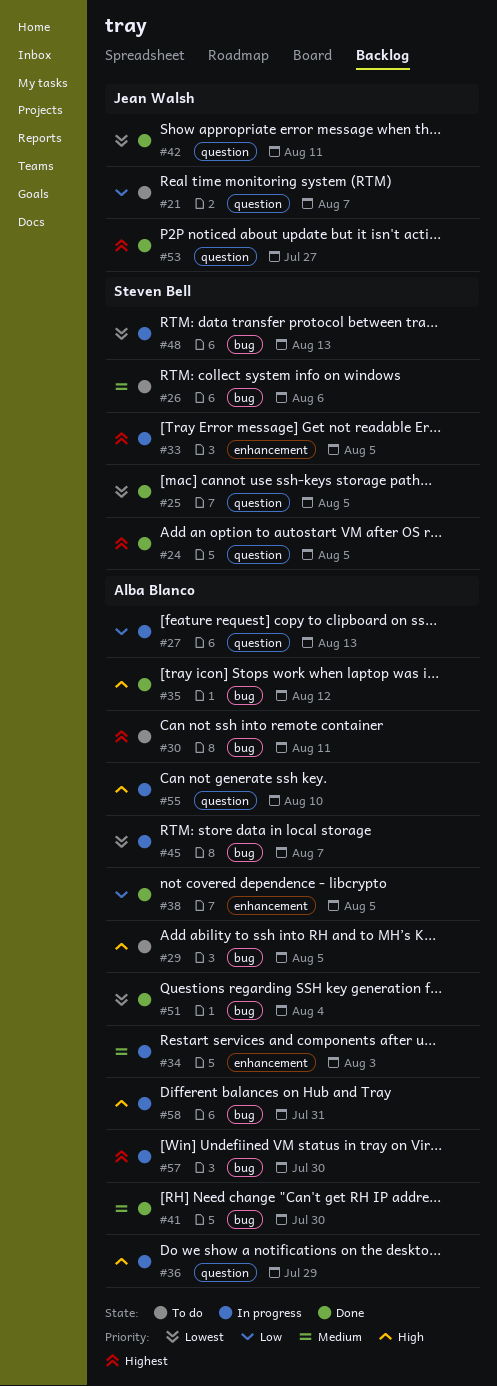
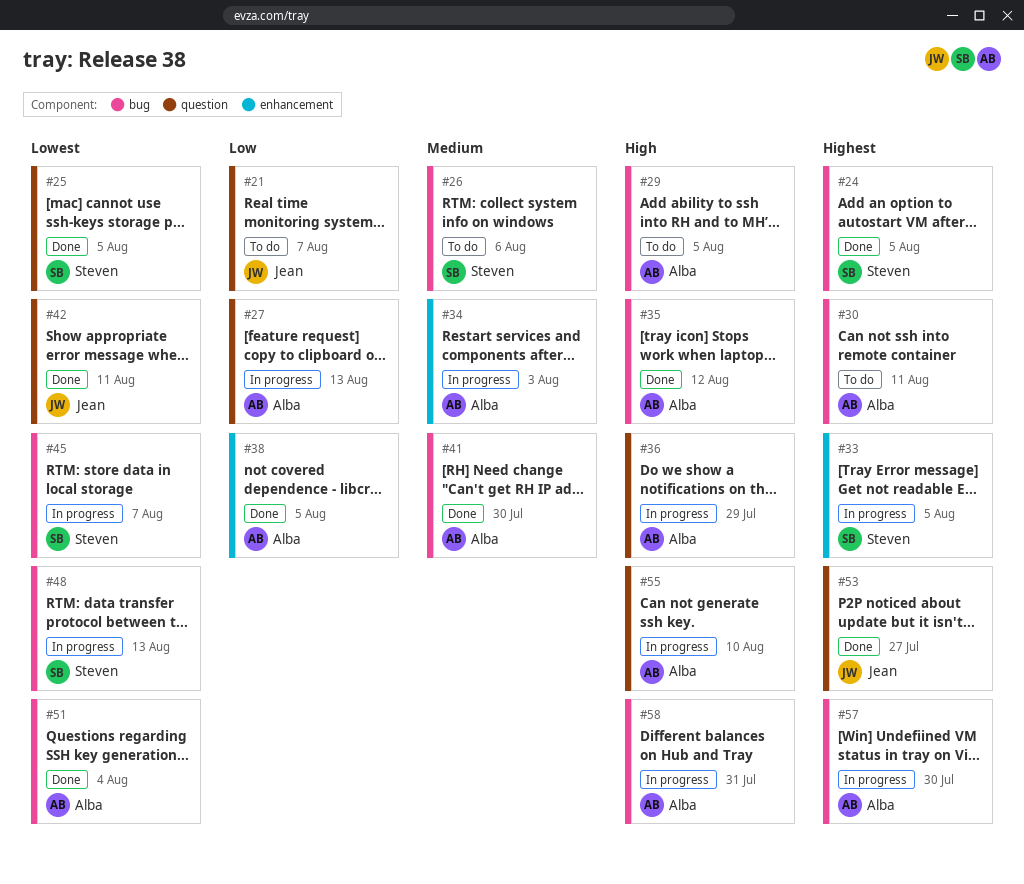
#24, label: question -> bug
#45, owner: Alba Blanco -> Steven Bell

